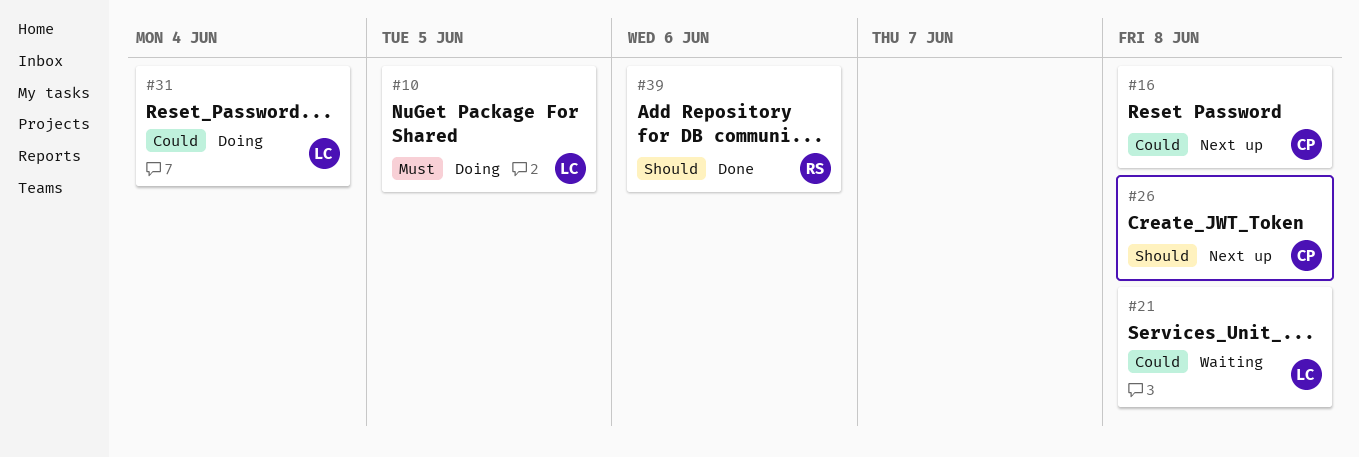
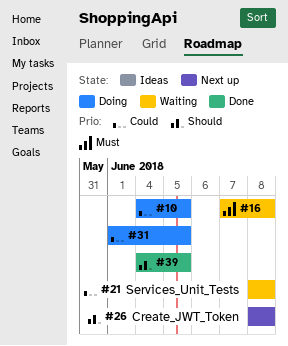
#10, priority: Must -> Could
#16, status: Next up -> Waiting
#16, priority: Could -> Must
#31, due: Jun 4 -> Jun 5
#39, due: Jun 6 -> Jun 5

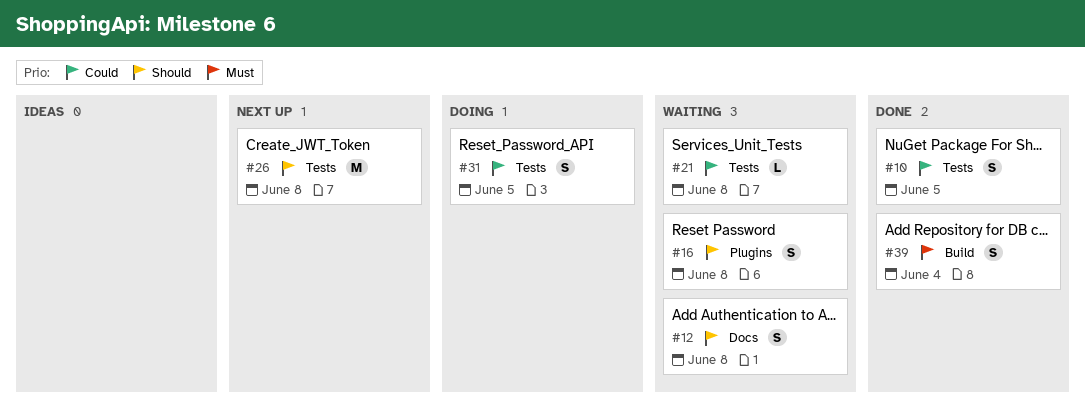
#10, status: Doing -> Done
#12: none -> present
#16, priority: Must -> Should
#39, priority: Should -> Must
#39, due: Jun 5 -> Jun 4

